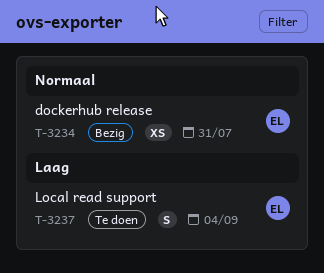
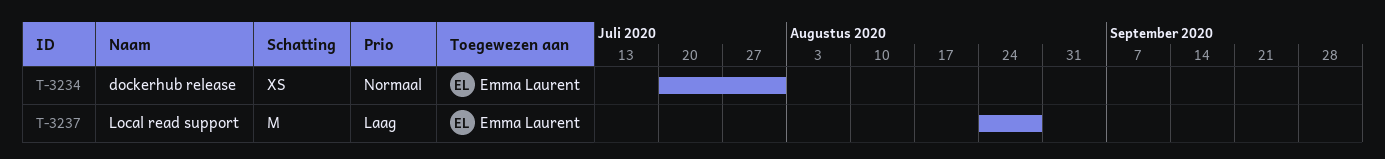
T-3237, estimate: S -> M
T-3237, due: Sep 4 -> Aug 28

